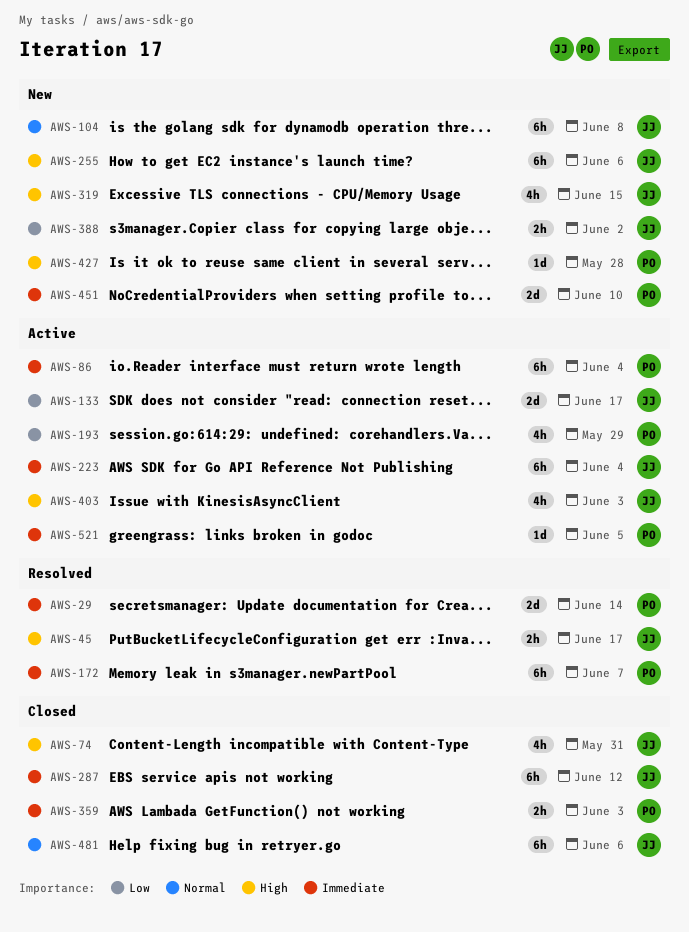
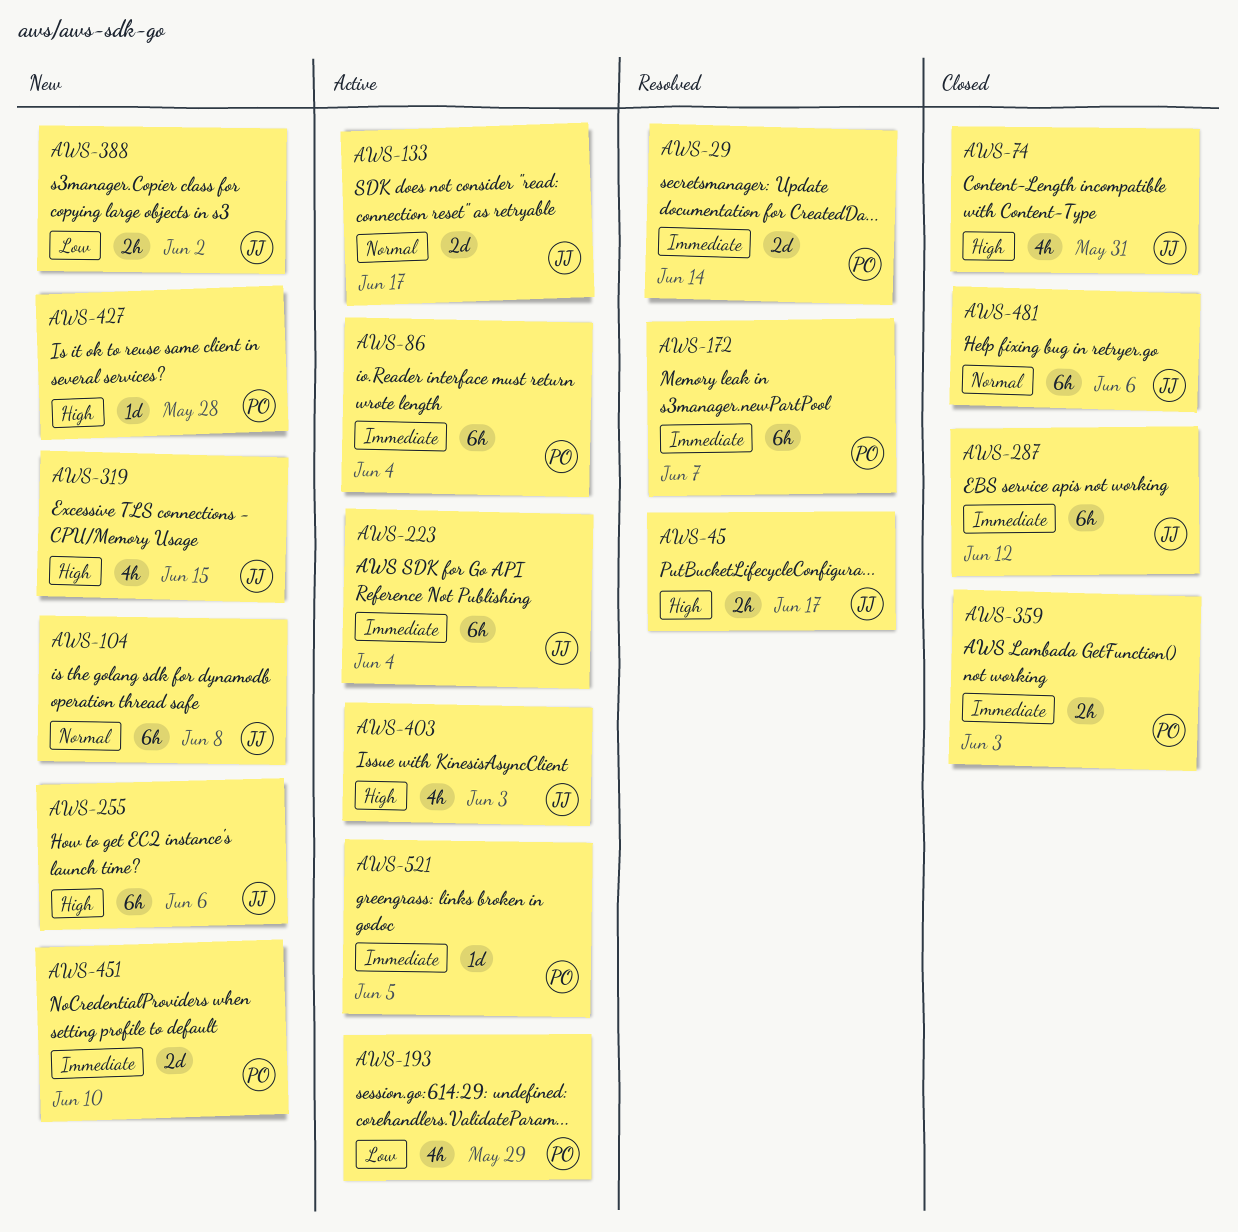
AWS-133, priority: Low -> Normal

